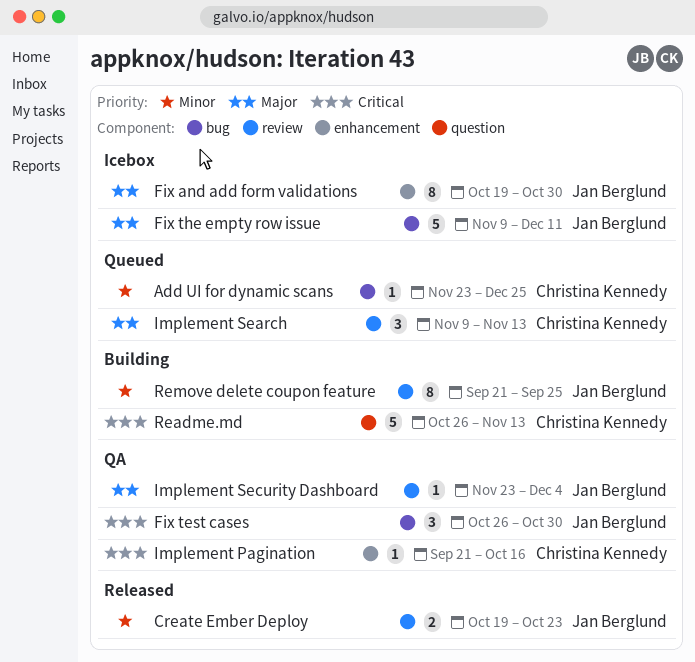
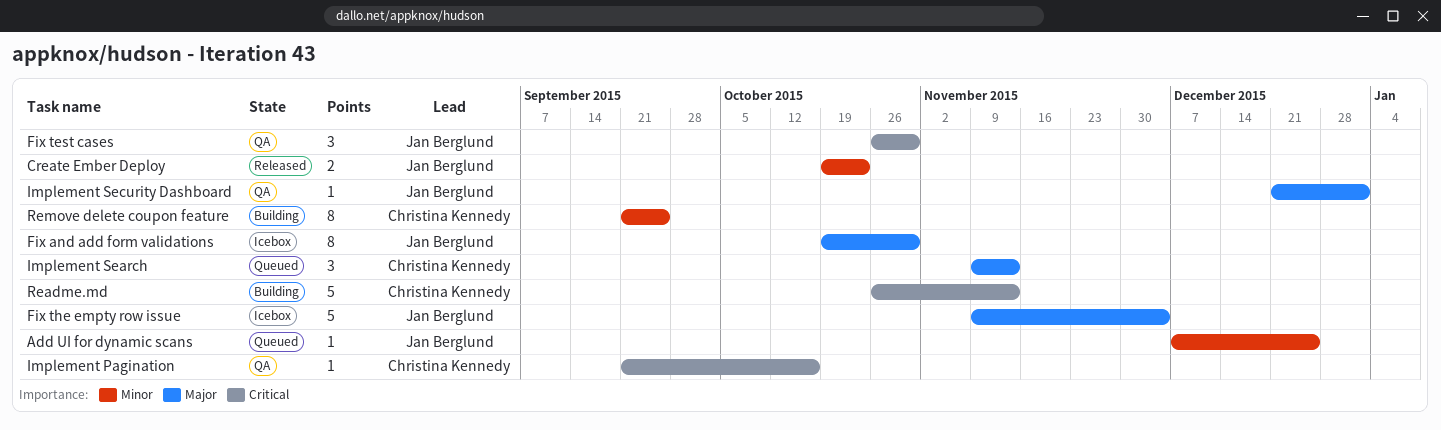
Add UI for dynamic scans, owner: Christina Kennedy -> Jan Berglund
Add UI for dynamic scans, start: Nov 23 -> Dec 7
Fix the empty row issue, due: Dec 11 -> Dec 4
Implement Security Dashboard, start: Nov 23 -> Dec 21
Implement Security Dashboard, due: Dec 4 -> Jan 1
Remove delete coupon feature, owner: Jan Berglund -> Christina Kennedy

